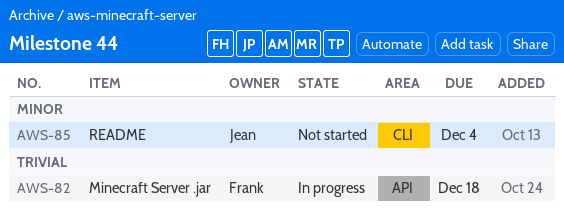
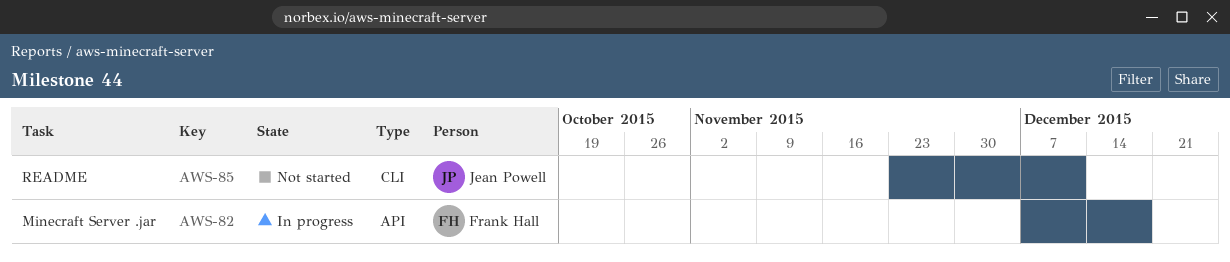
AWS-85, due: Dec 4 -> Dec 11

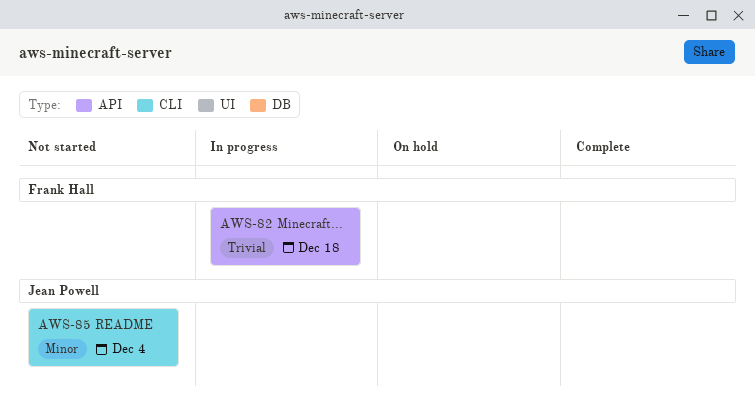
AWS-85, due: Dec 11 -> Dec 4

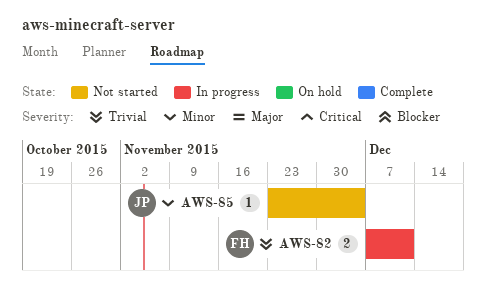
AWS-82, due: Dec 18 -> Dec 11

